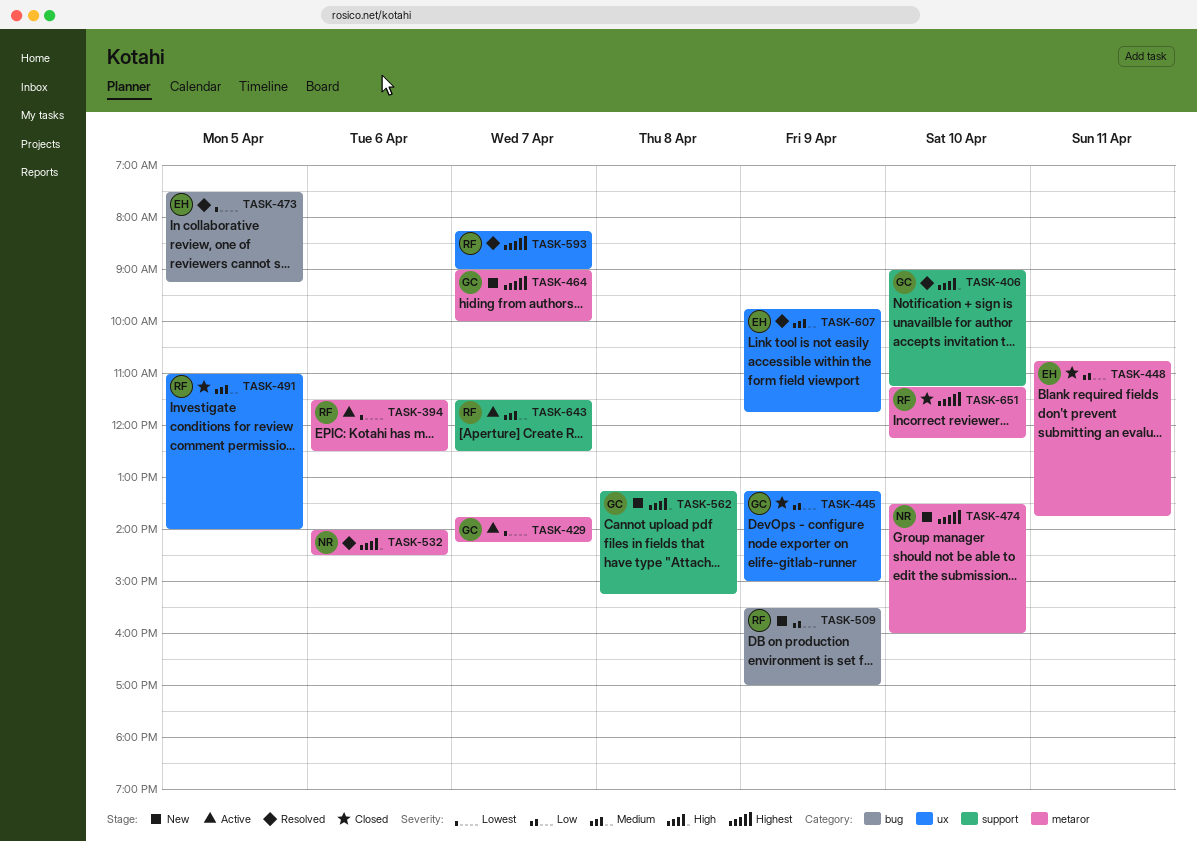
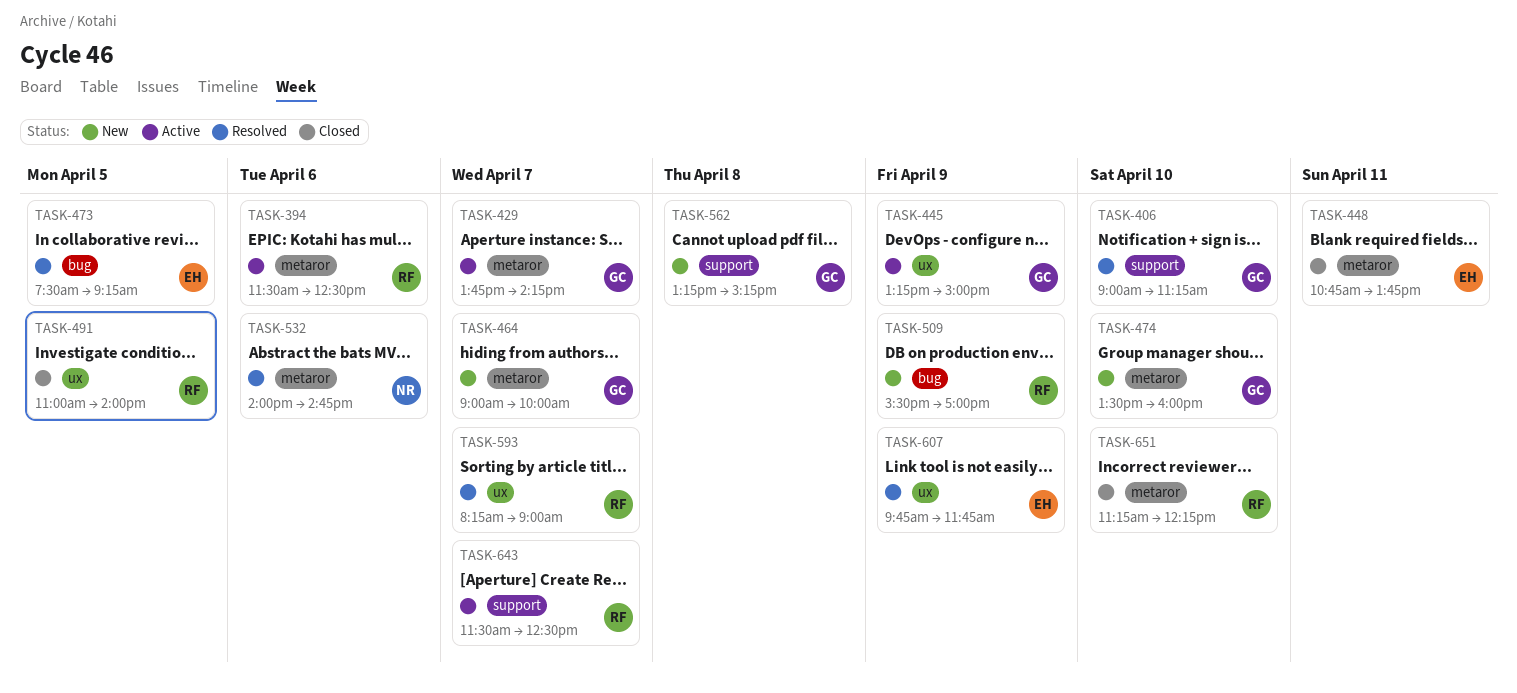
TASK-445, status: Closed -> Active
TASK-474, owner: NR -> GC
TASK-532, ends: 14:30 -> 14:45

